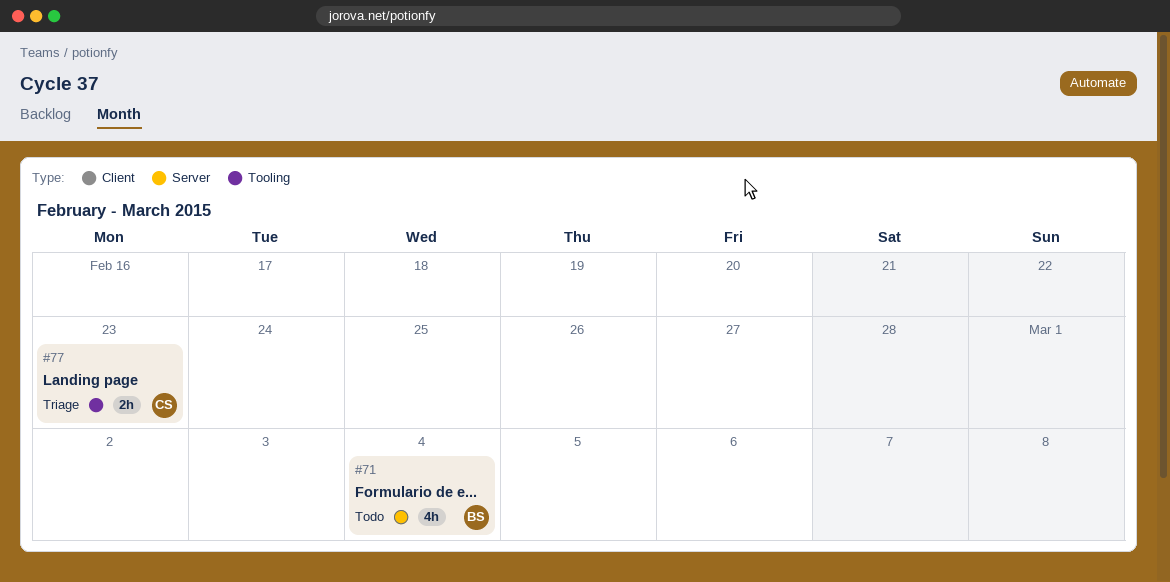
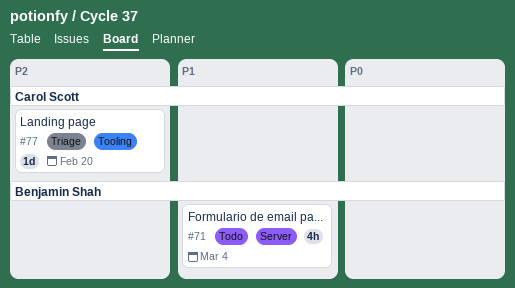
#77, estimate: 2h -> 1d
#77, due: Feb 23 -> Feb 20

